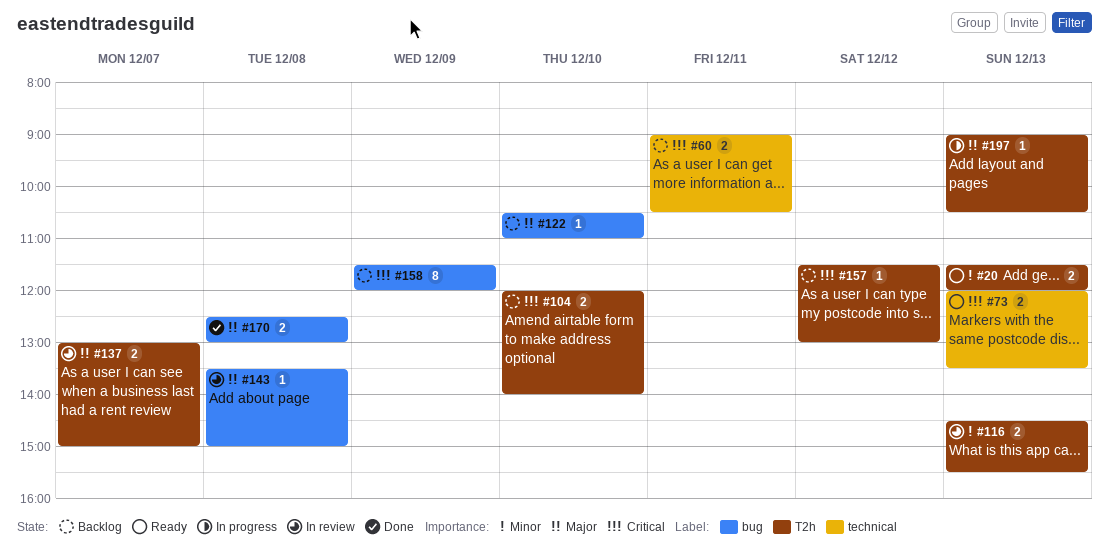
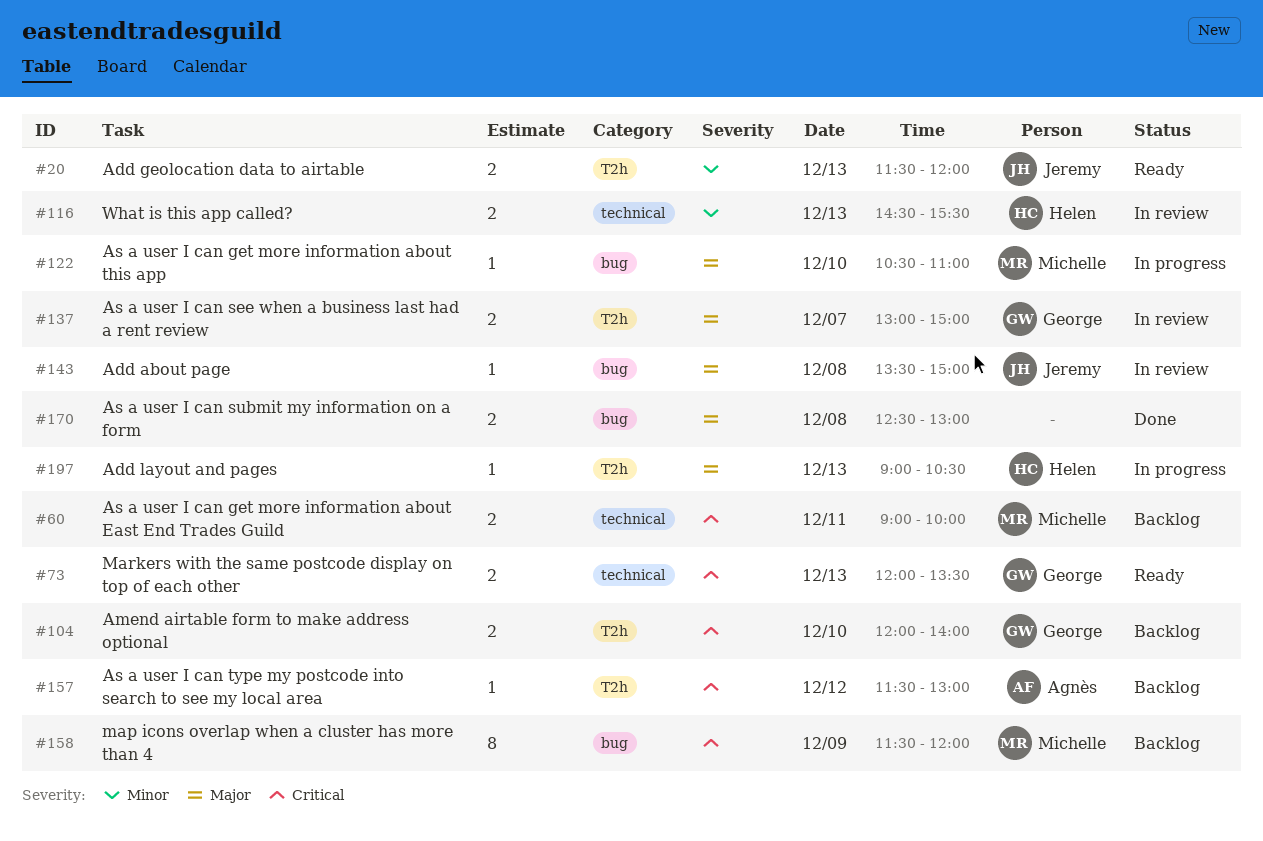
#60, ends: 10:30 -> 10:00
#116, label: T2h -> technical
#122, status: Backlog -> In progress

